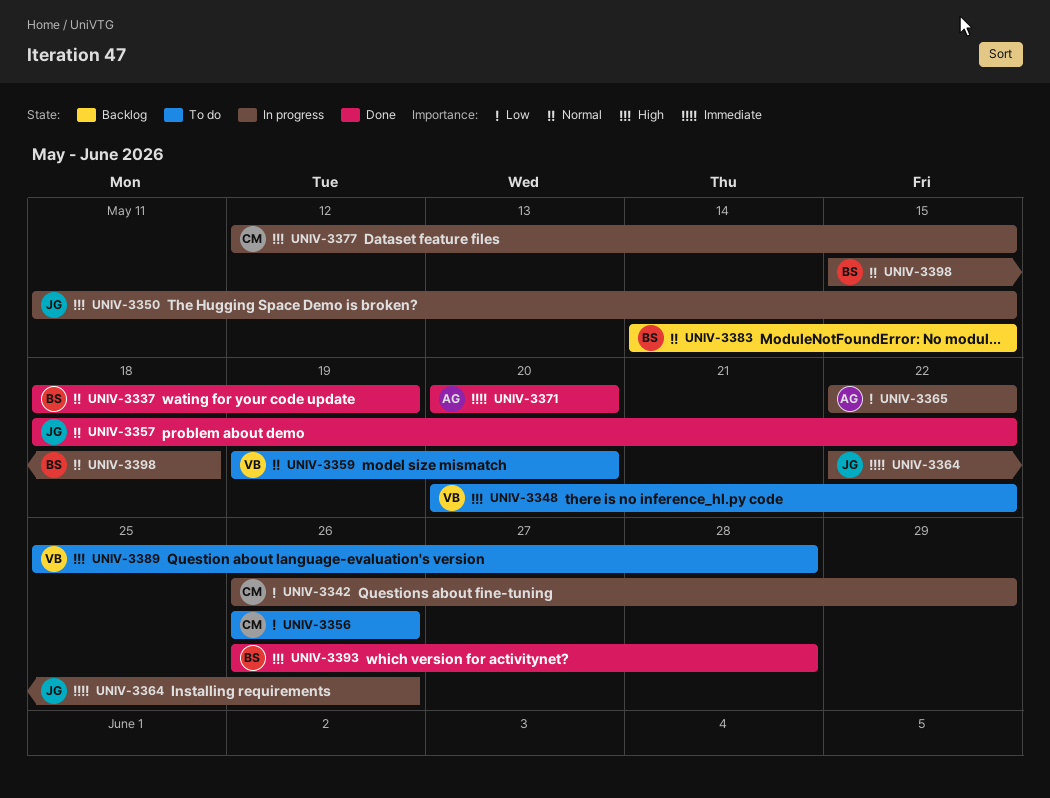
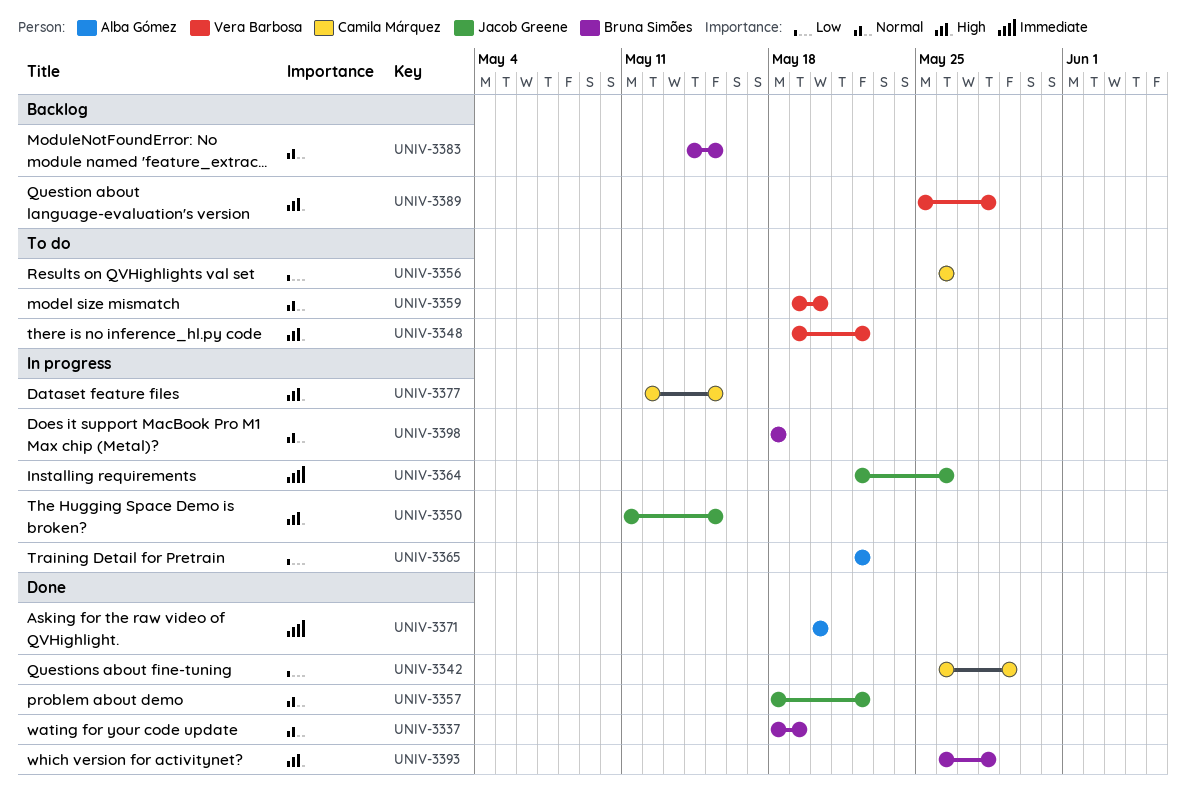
UNIV-3342, status: In progress -> Done
UNIV-3348, start: May 20 -> May 19
UNIV-3389, status: To do -> Backlog
UNIV-3398, start: May 15 -> May 18

